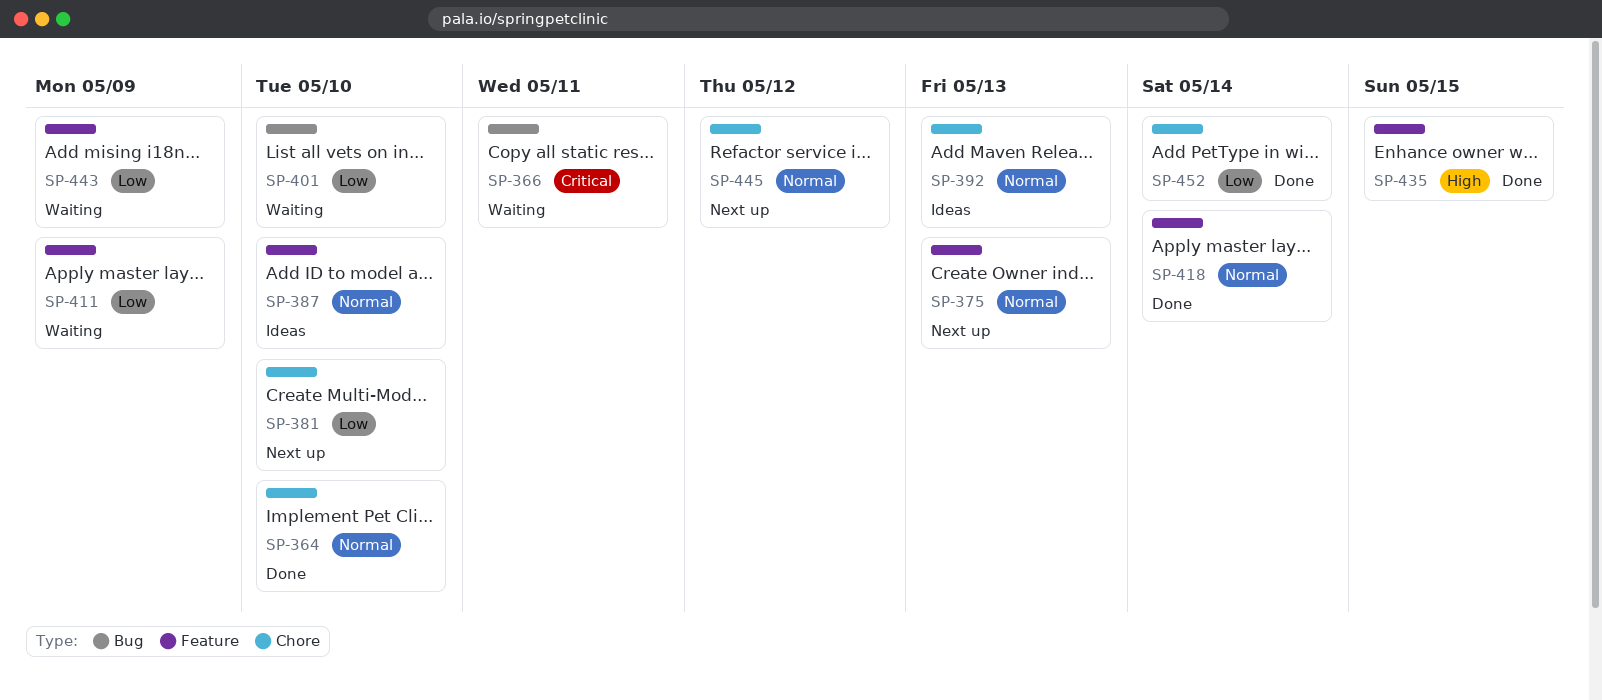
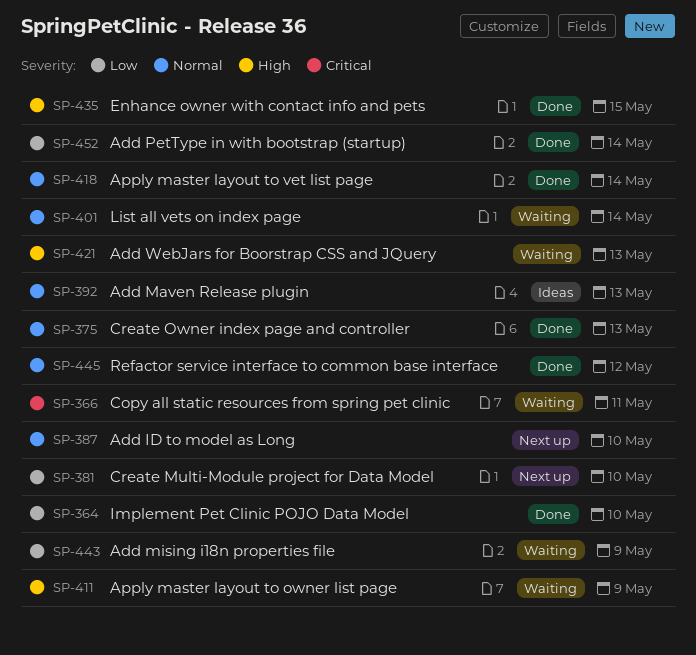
SP-364, priority: Normal -> Low
SP-375, status: Next up -> Done
SP-387, status: Ideas -> Next up
SP-401, priority: Low -> Normal
SP-401, due: May 10 -> May 14
SP-411, priority: Low -> High
SP-421: none -> present
SP-445, status: Next up -> Done

